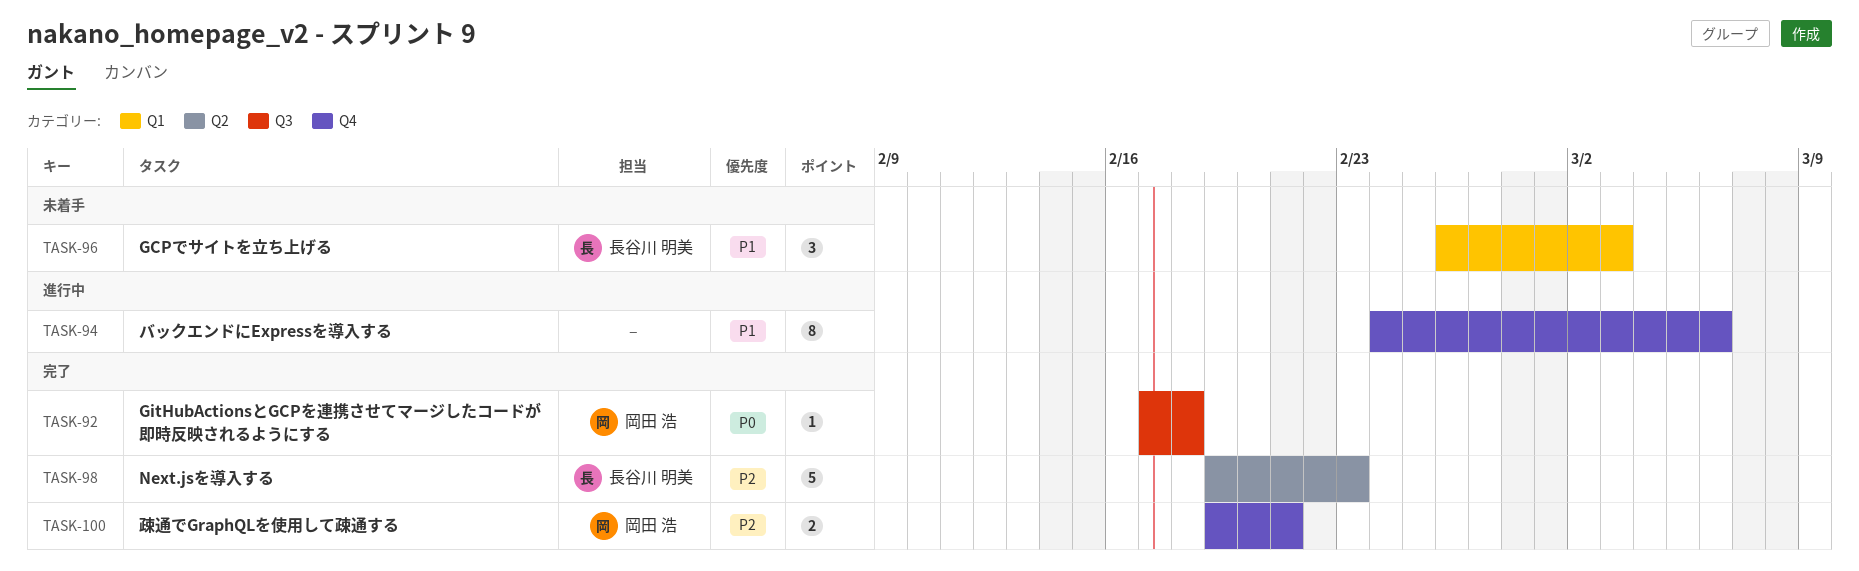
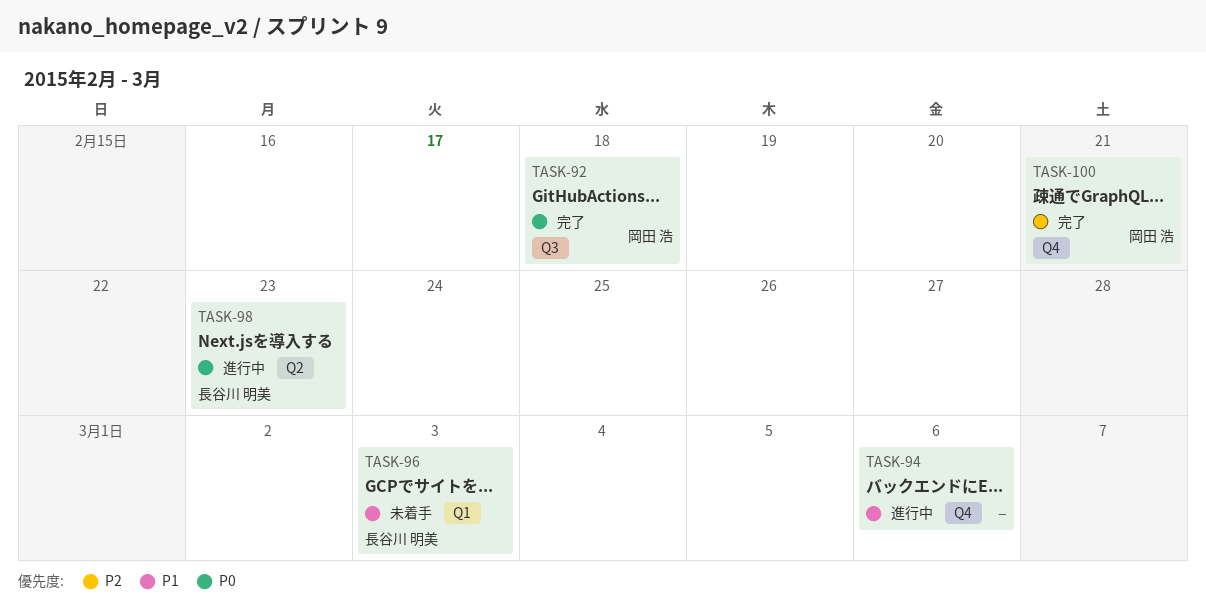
TASK-98, status: 完了 -> 進行中
TASK-98, priority: P2 -> P0

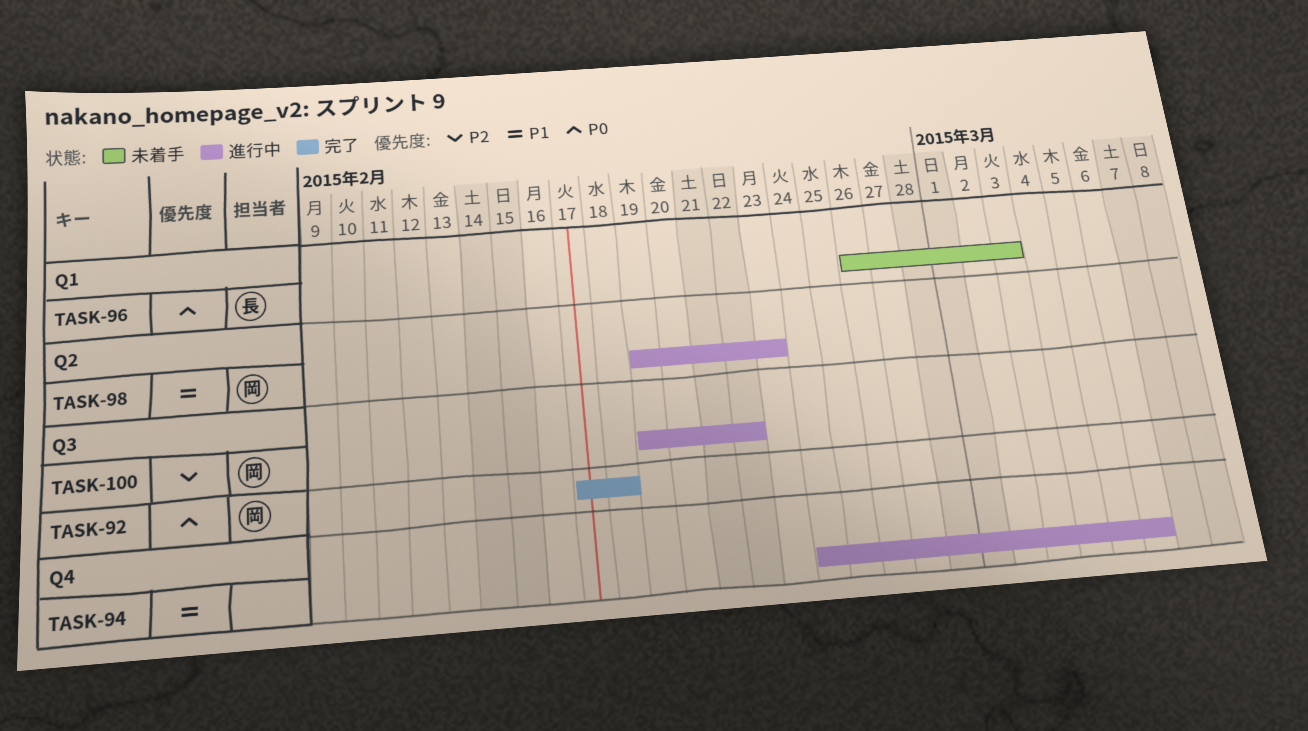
TASK-96, priority: P1 -> P0
TASK-98, owner: 長谷川 明美 -> 岡田 浩
TASK-98, priority: P0 -> P1
TASK-100, status: 完了 -> 進行中
TASK-100, label: Q4 -> Q3
TASK-100, due: Feb 21 -> Feb 22

